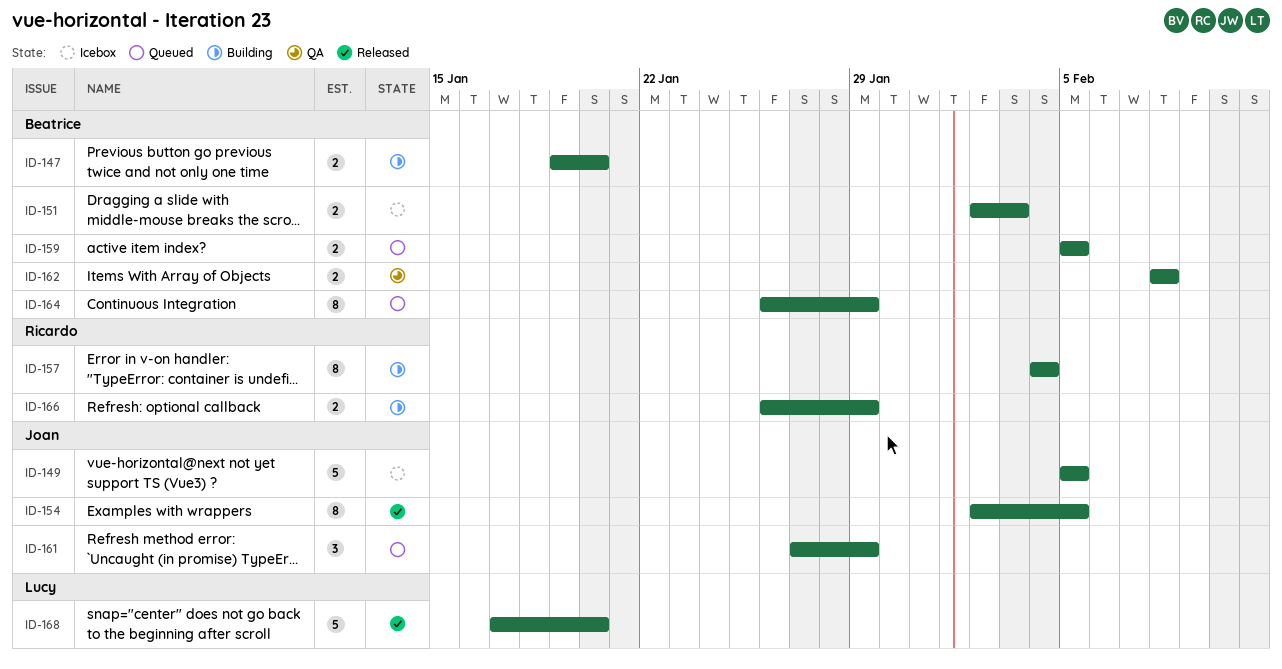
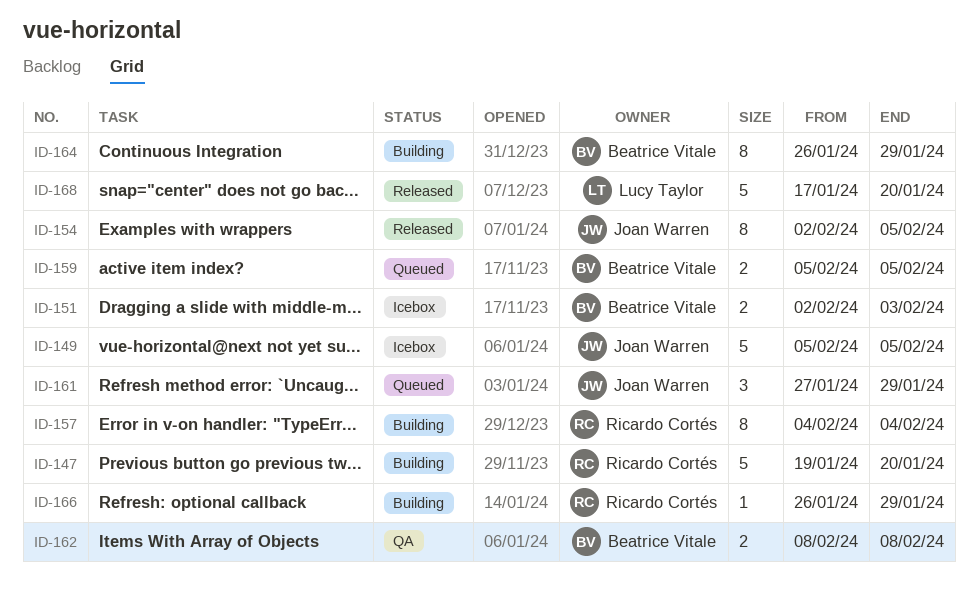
ID-147, owner: Beatrice Vitale -> Ricardo Cortés
ID-147, estimate: 2 -> 5
ID-164, status: Queued -> Building
ID-166, estimate: 2 -> 1

